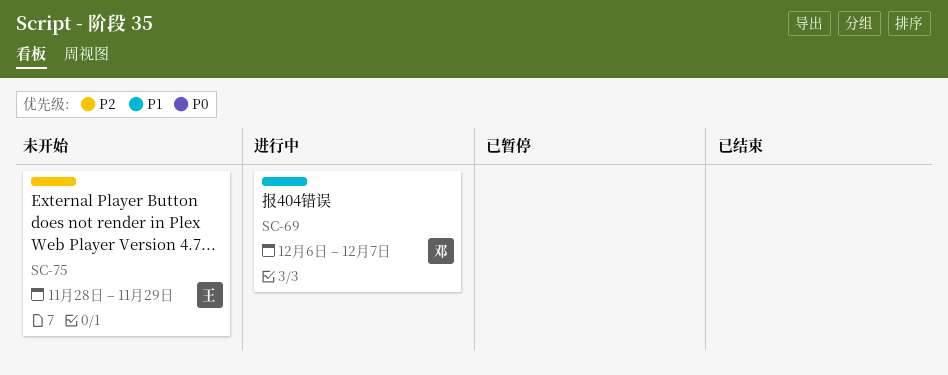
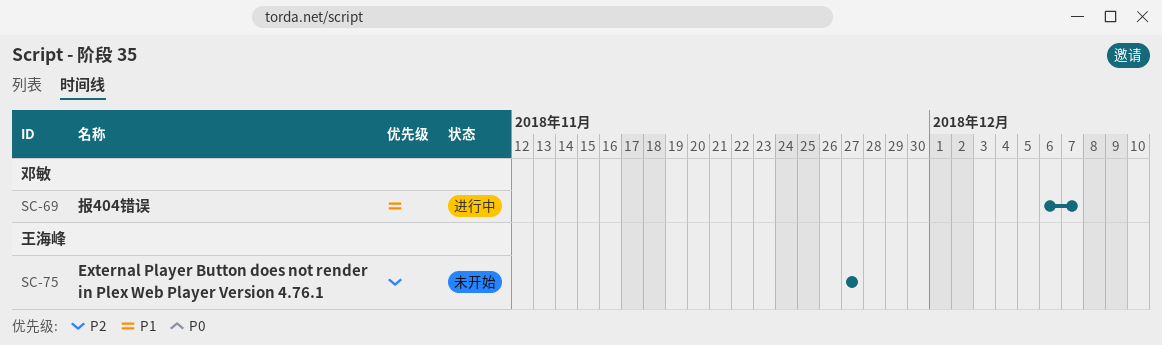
SC-75, start: Nov 28 -> Nov 27
SC-75, due: Nov 29 -> Nov 27

